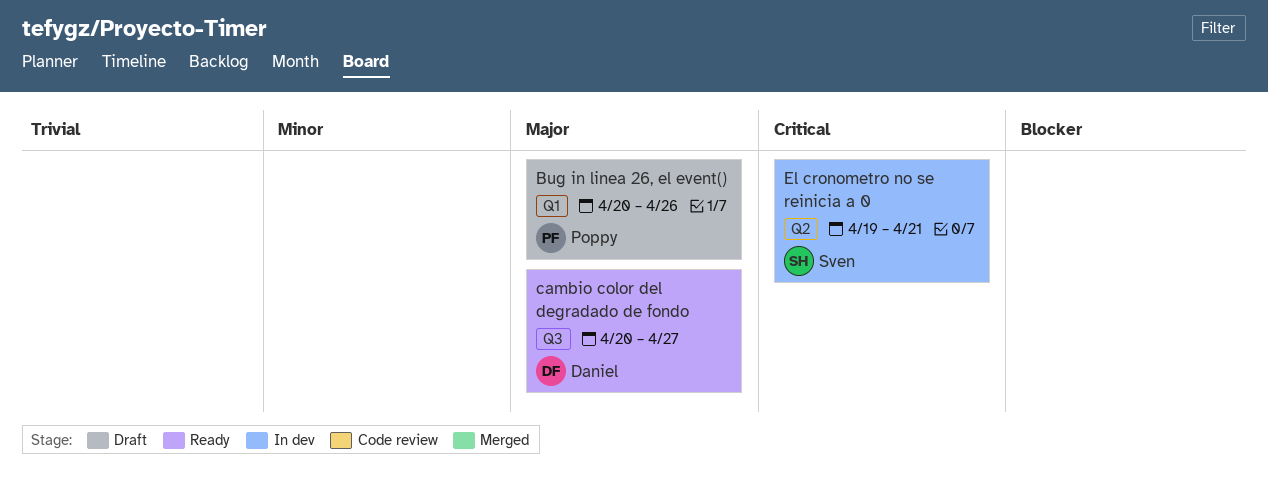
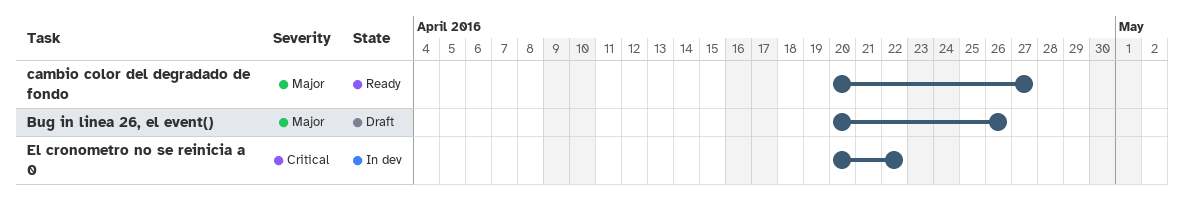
El cronometro no se reinicia a 0, start: Apr 19 -> Apr 20
El cronometro no se reinicia a 0, due: Apr 21 -> Apr 22

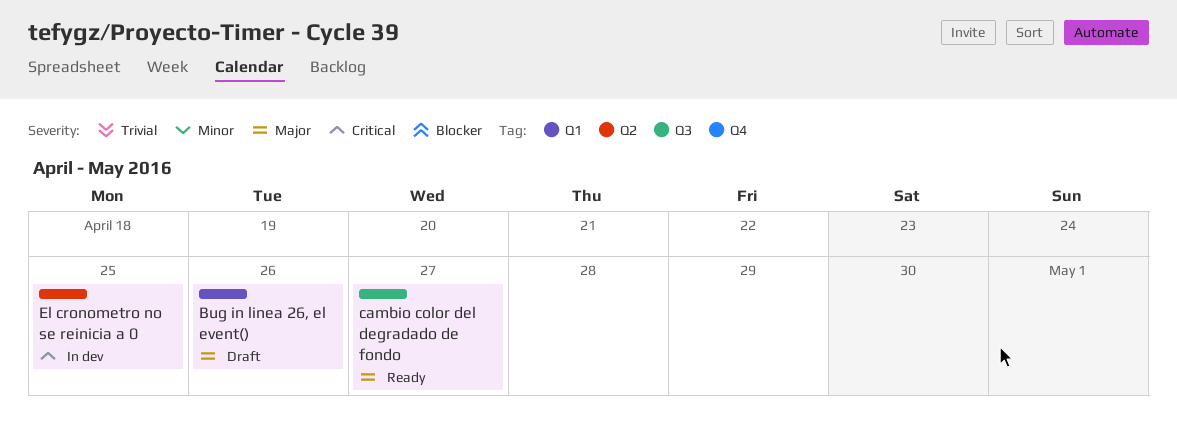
El cronometro no se reinicia a 0, due: Apr 22 -> Apr 25

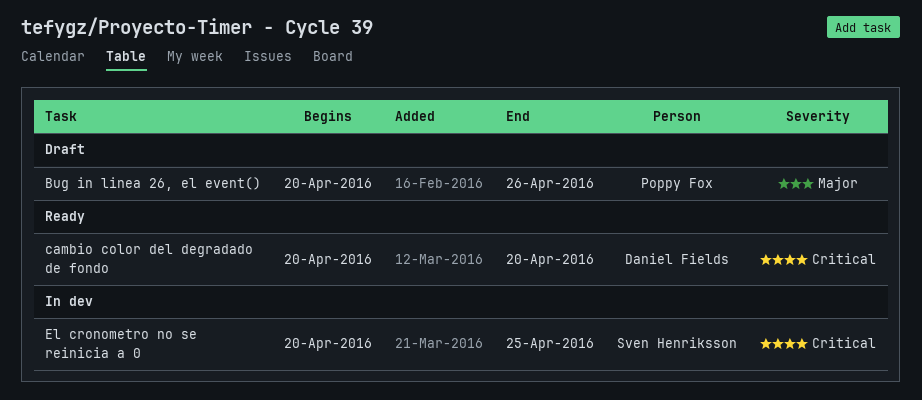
cambio color del degradado de fondo, priority: Major -> Critical
cambio color del degradado de fondo, due: Apr 27 -> Apr 20

